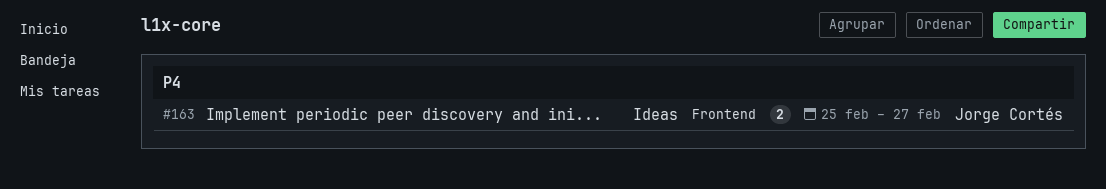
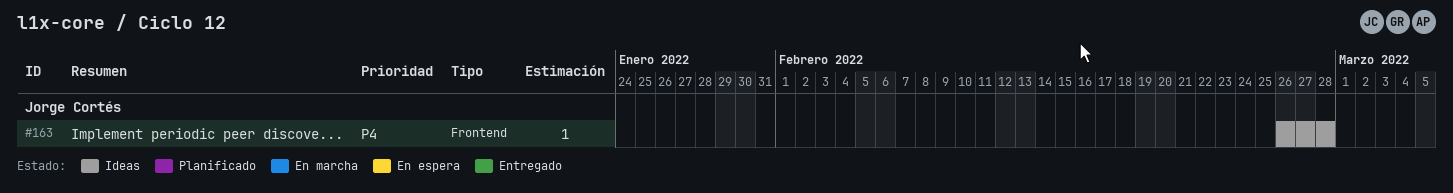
#163, estimate: 2 -> 1
#163, start: Feb 25 -> Feb 26
#163, due: Feb 27 -> Feb 28

